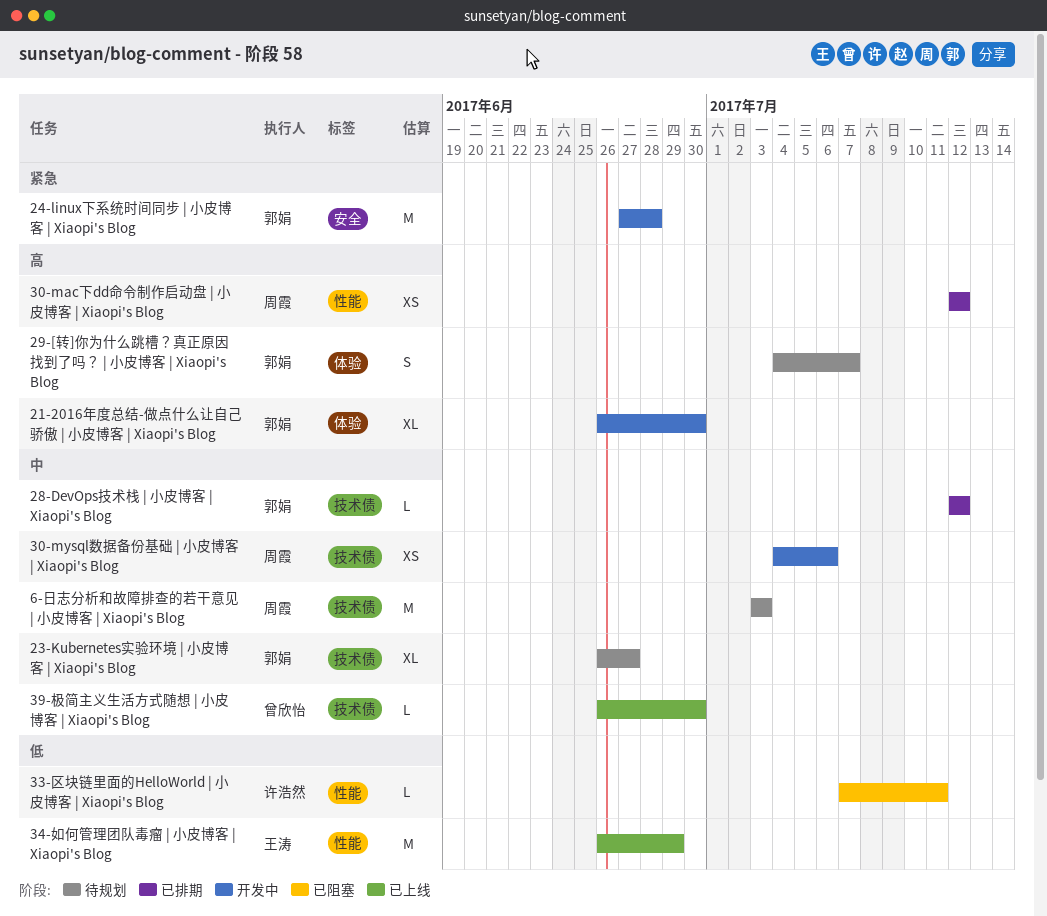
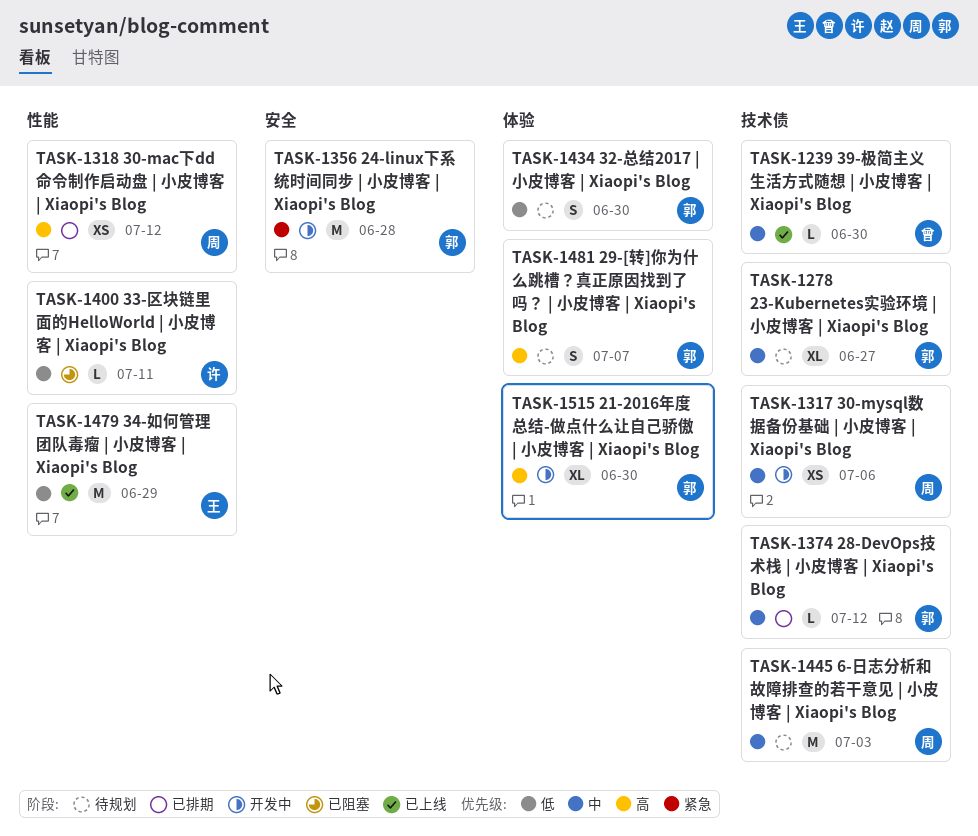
32-总结2017 | 小皮博客 | Xiaopi's Blog: none -> present

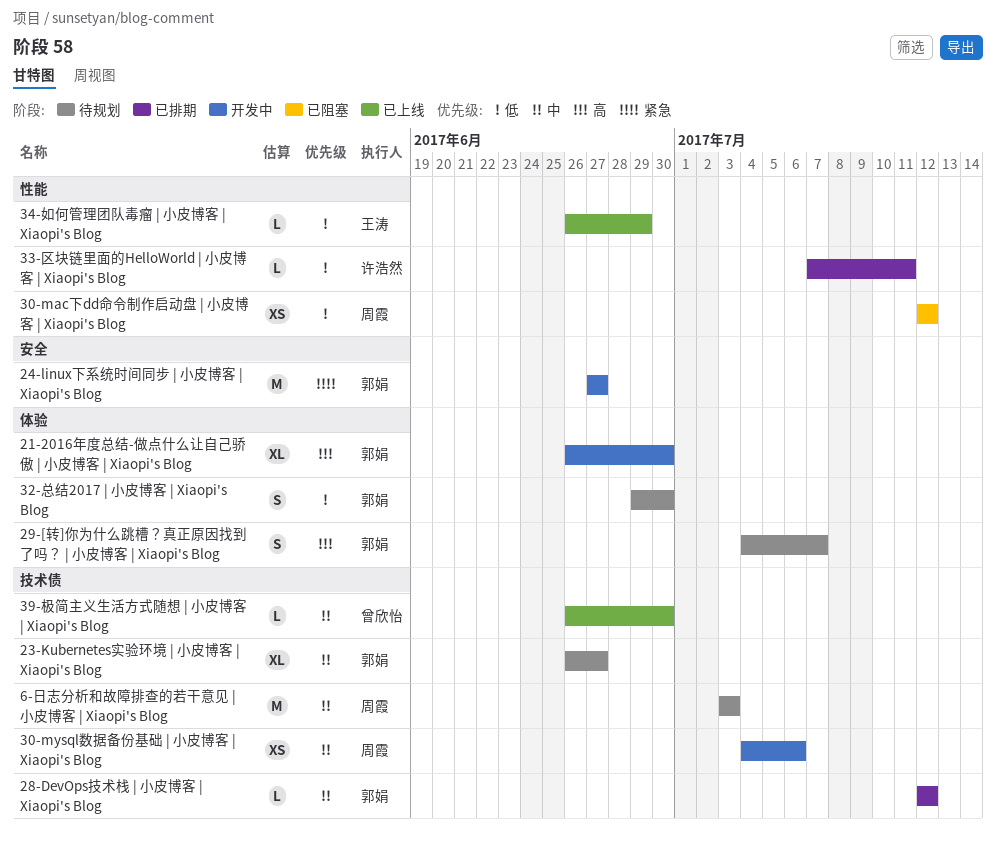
24-linux下系统时间同步 | 小皮博客 | Xiaopi's Blog, due: Jun 28 -> Jun 27
30-mac下dd命令制作启动盘 | 小皮博客 | Xiaopi's Blog, status: 已排期 -> 已阻塞
30-mac下dd命令制作启动盘 | 小皮博客 | Xiaopi's Blog, priority: 高 -> 低
33-区块链里面的HelloWorld | 小皮博客 | Xiaopi's Blog, status: 已阻塞 -> 已排期
34-如何管理团队毒瘤 | 小皮博客 | Xiaopi's Blog, estimate: M -> L

